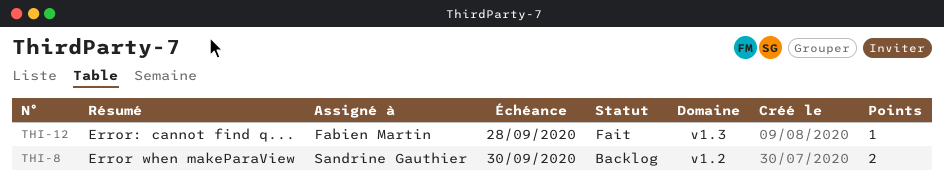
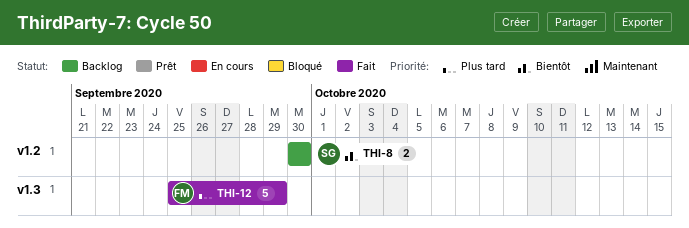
THI-12, estimate: 1 -> 5
THI-12, due: Sep 28 -> Sep 29

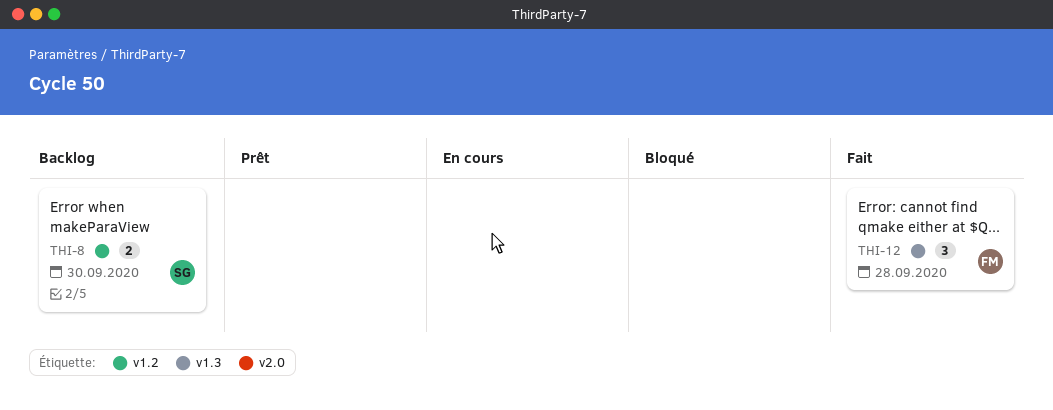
THI-12, estimate: 5 -> 3
THI-12, due: Sep 29 -> Sep 28

